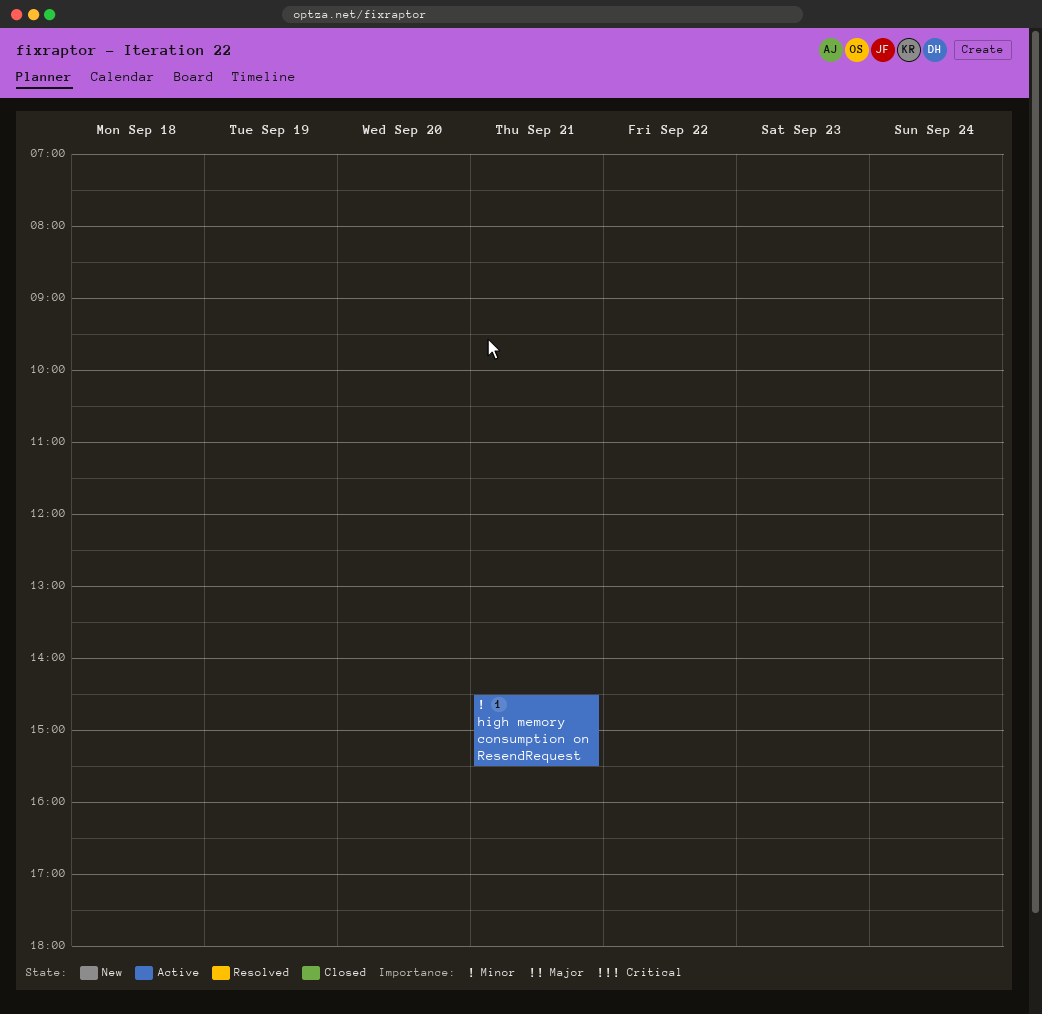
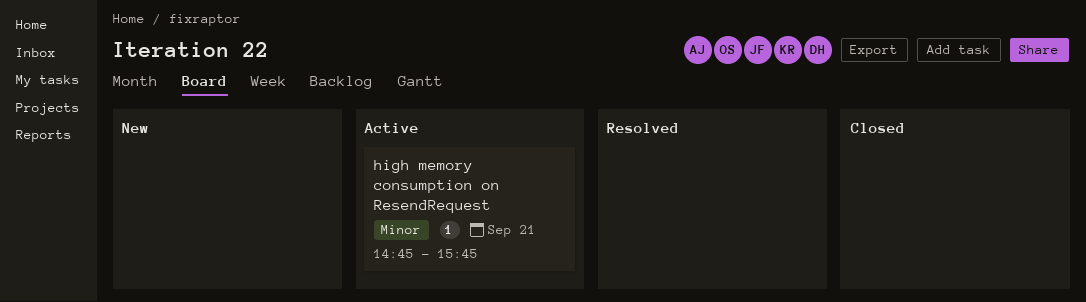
high memory consumption on ResendRequest, begins: 14:30 -> 14:45
high memory consumption on ResendRequest, ends: 15:30 -> 15:45

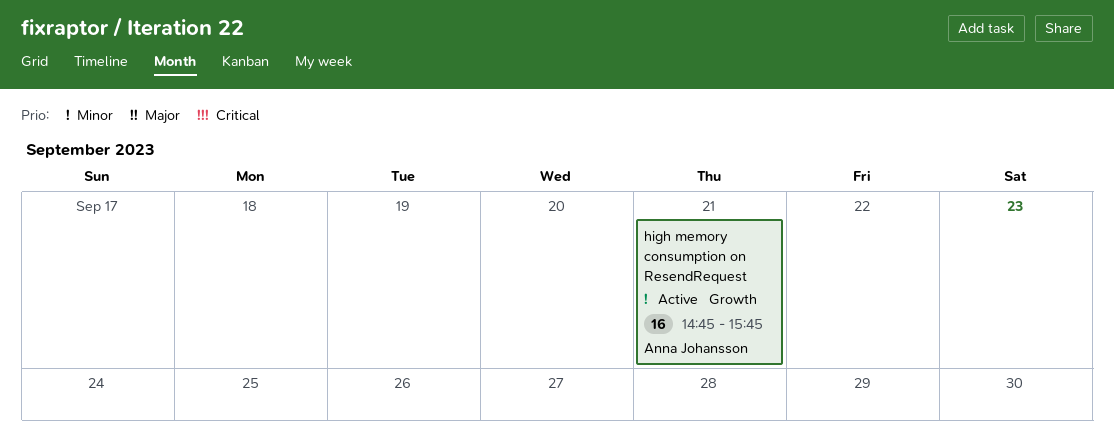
high memory consumption on ResendRequest, estimate: 1 -> 16

